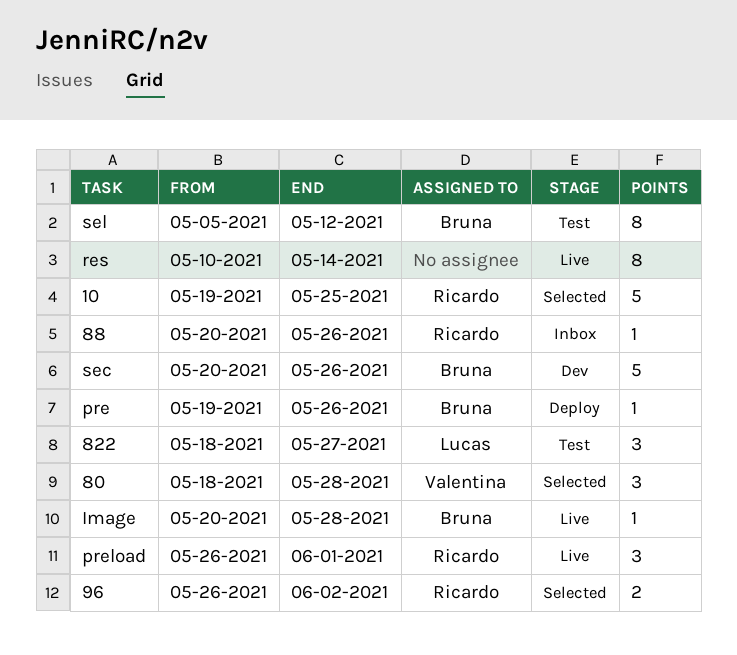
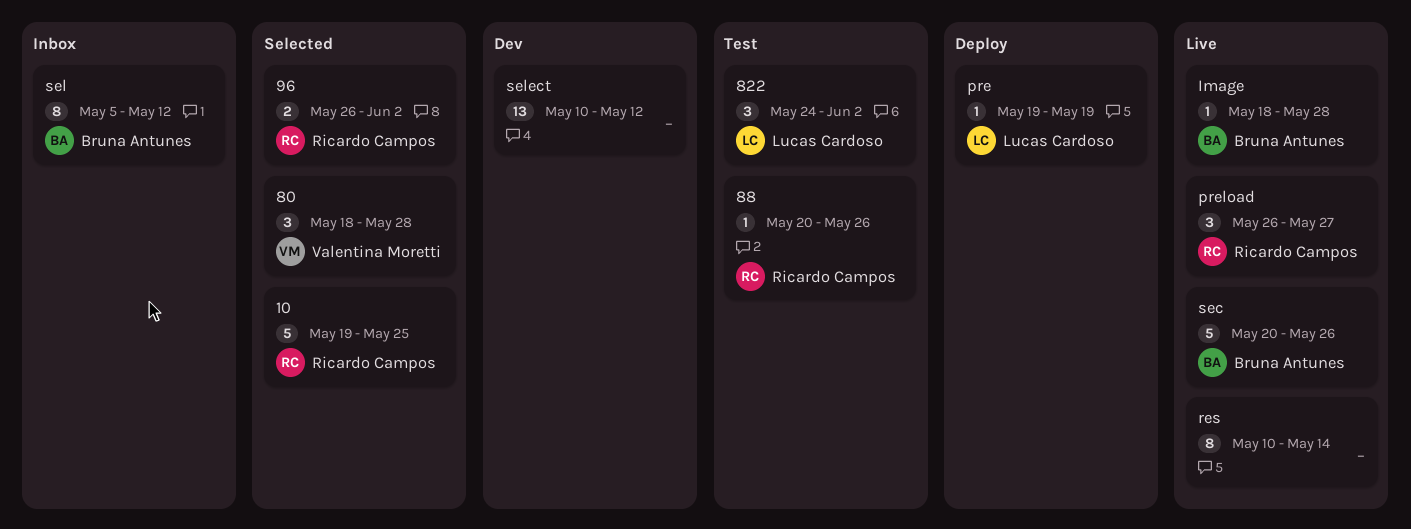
822, start: May 18 -> May 24
822, due: May 27 -> Jun 2
88, status: Inbox -> Test
Image, start: May 20 -> May 18
pre, owner: Bruna Antunes -> Lucas Cardoso
pre, due: May 26 -> May 19
preload, due: Jun 1 -> May 27
sec, status: Dev -> Live
sel, status: Test -> Inbox
select: none -> present

